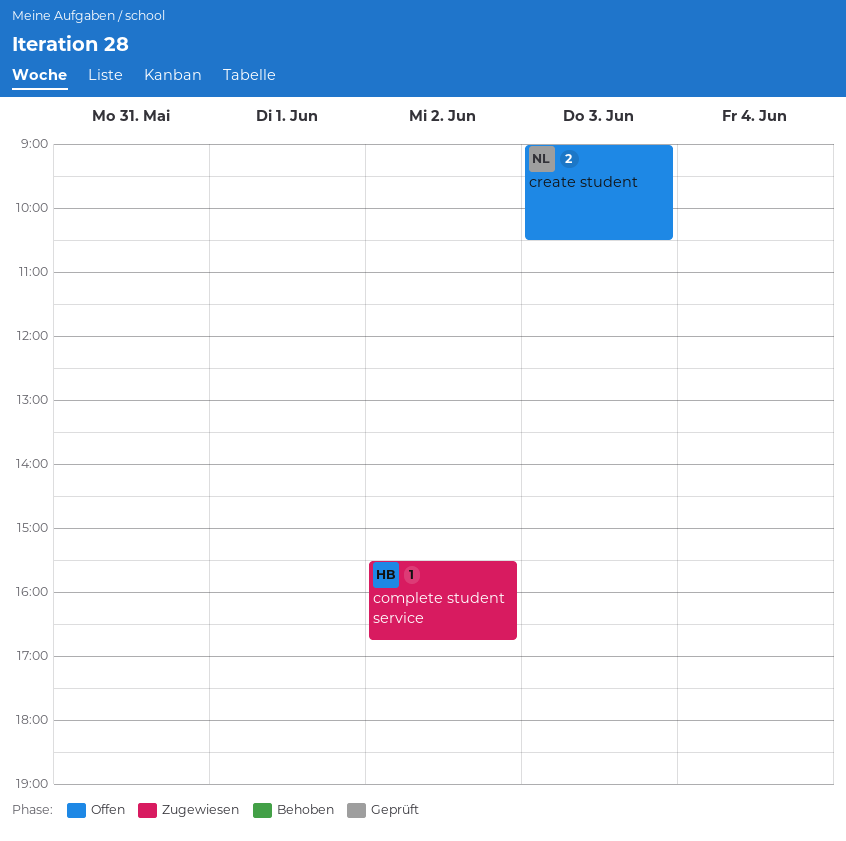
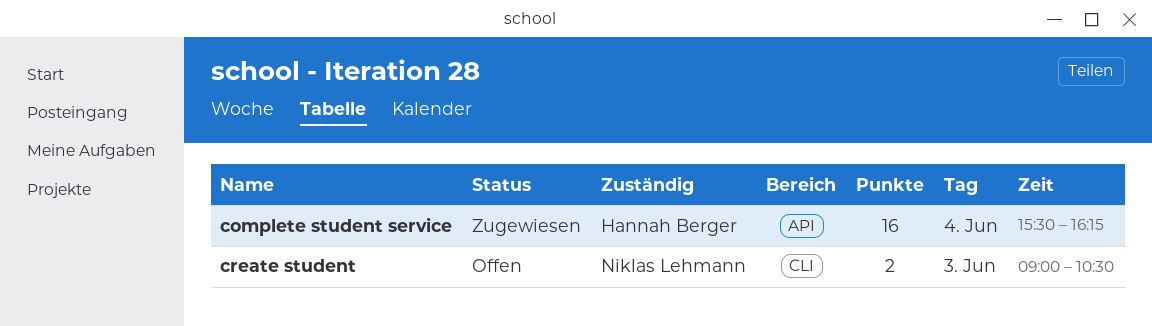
complete student service, estimate: 1 -> 16
complete student service, day: Jun 2 -> Jun 4
complete student service, ends: 16:45 -> 16:15

